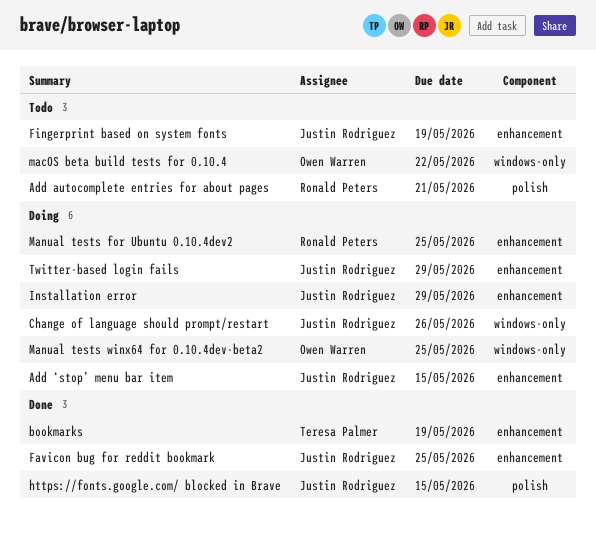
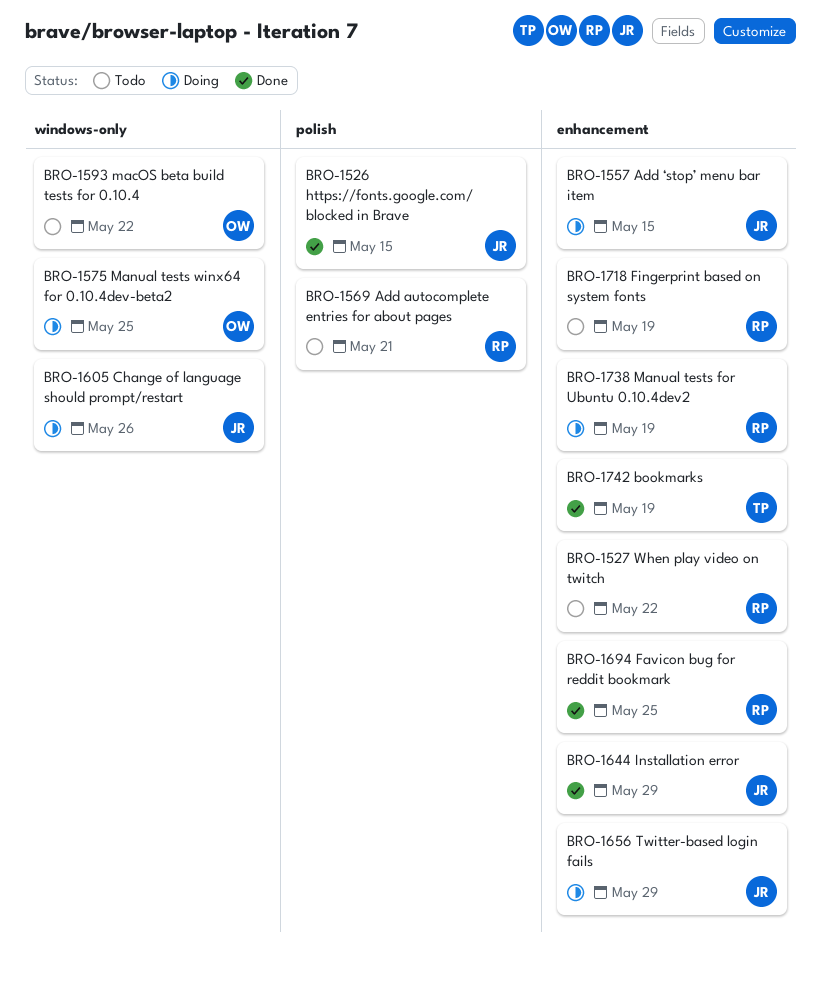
Favicon bug for reddit bookmark, owner: Justin Rodriguez -> Ronald Peters
Fingerprint based on system fonts, owner: Justin Rodriguez -> Ronald Peters
Installation error, status: Doing -> Done
Manual tests for Ubuntu 0.10.4dev2, due: May 25 -> May 19
When play video on twitch: none -> present

